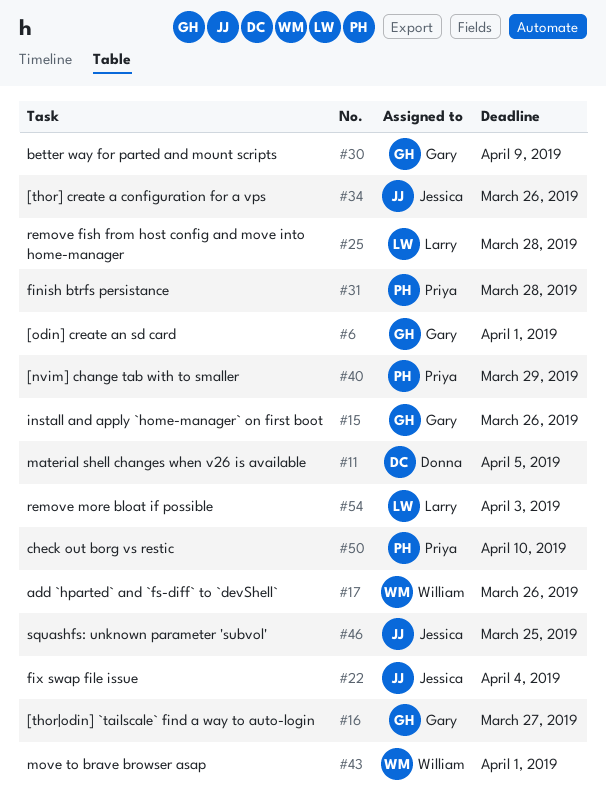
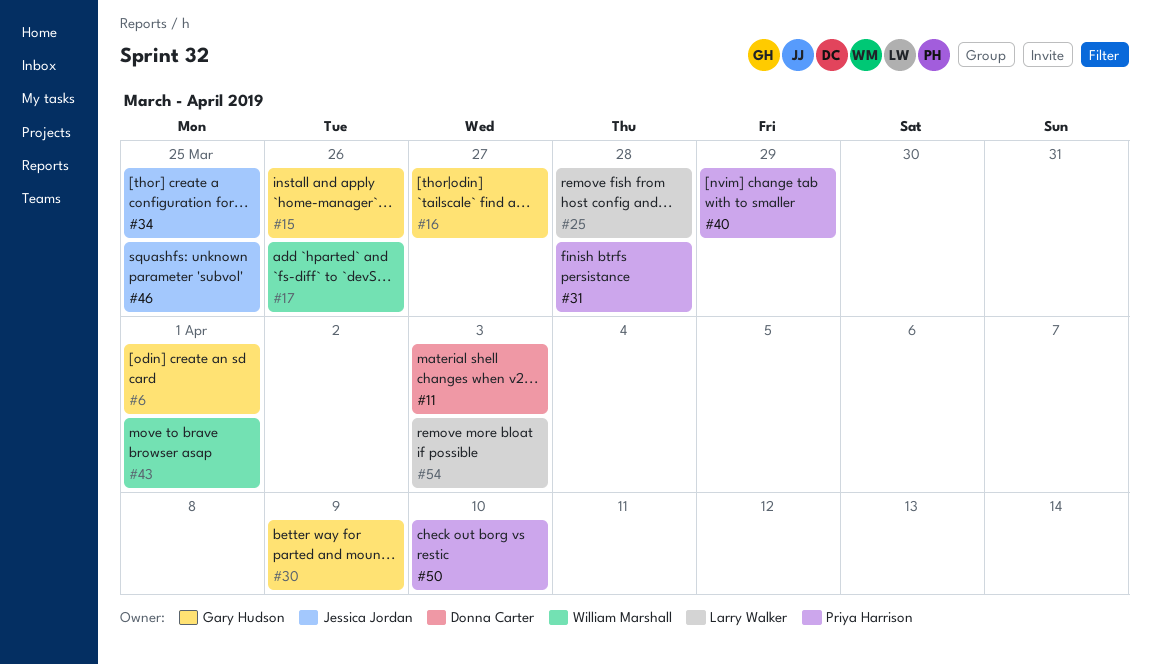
#11, due: Apr 5 -> Apr 3
#22: present -> none
#34, due: Mar 26 -> Mar 25

